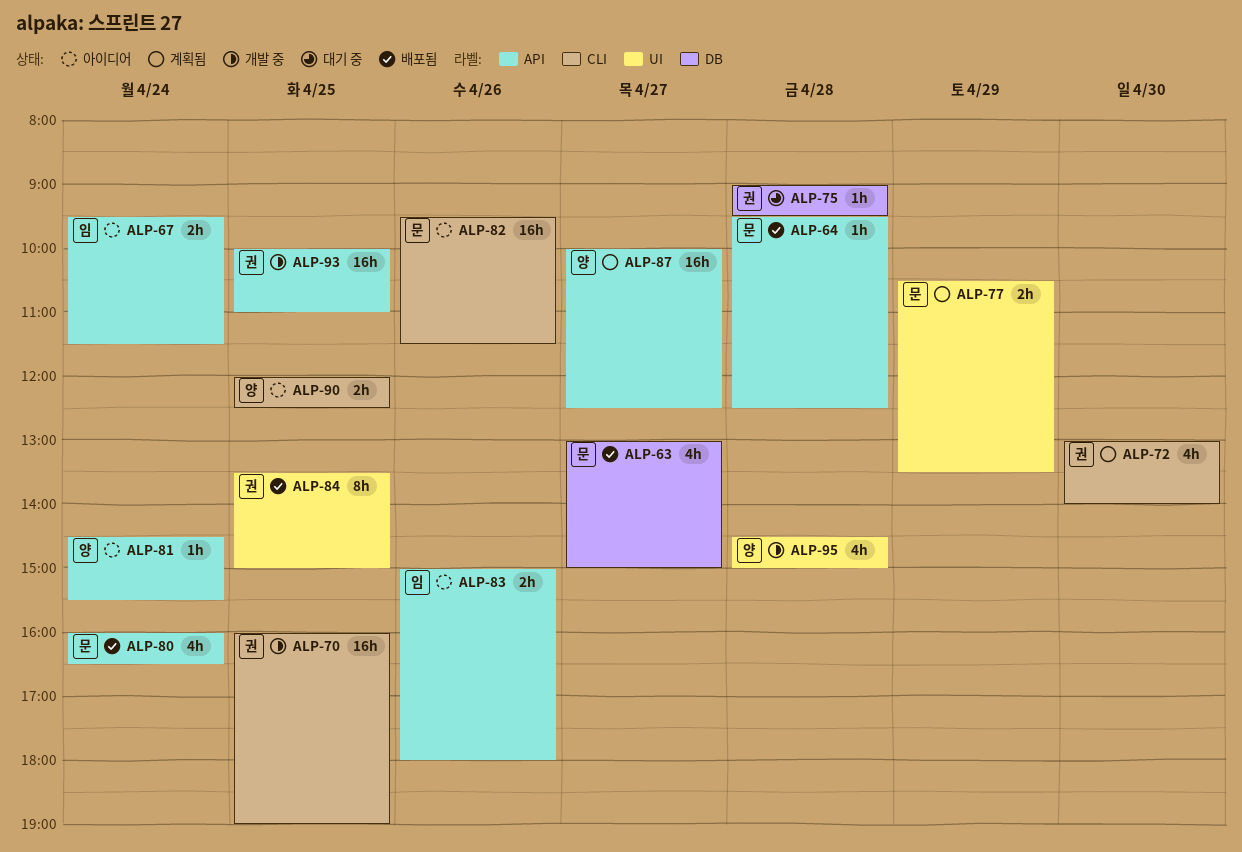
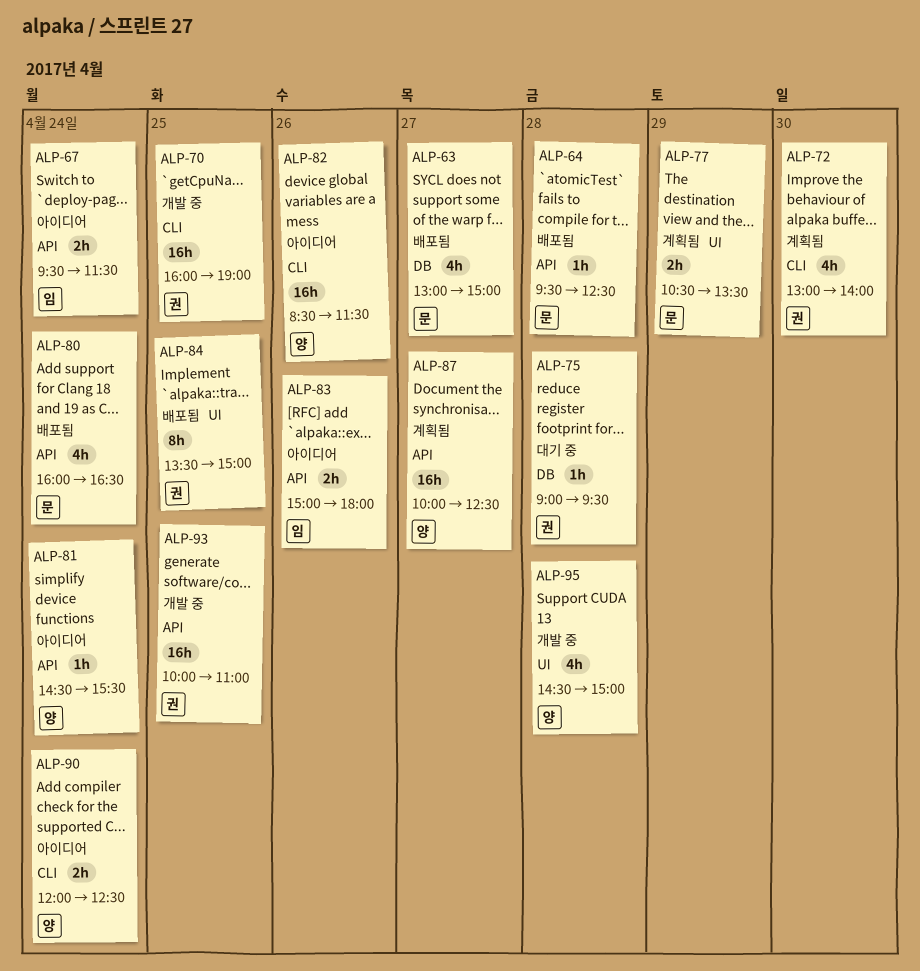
ALP-82, owner: 문 -> 양
ALP-82, begins: 09:30 -> 08:30
ALP-90, day: Apr 25 -> Apr 24

